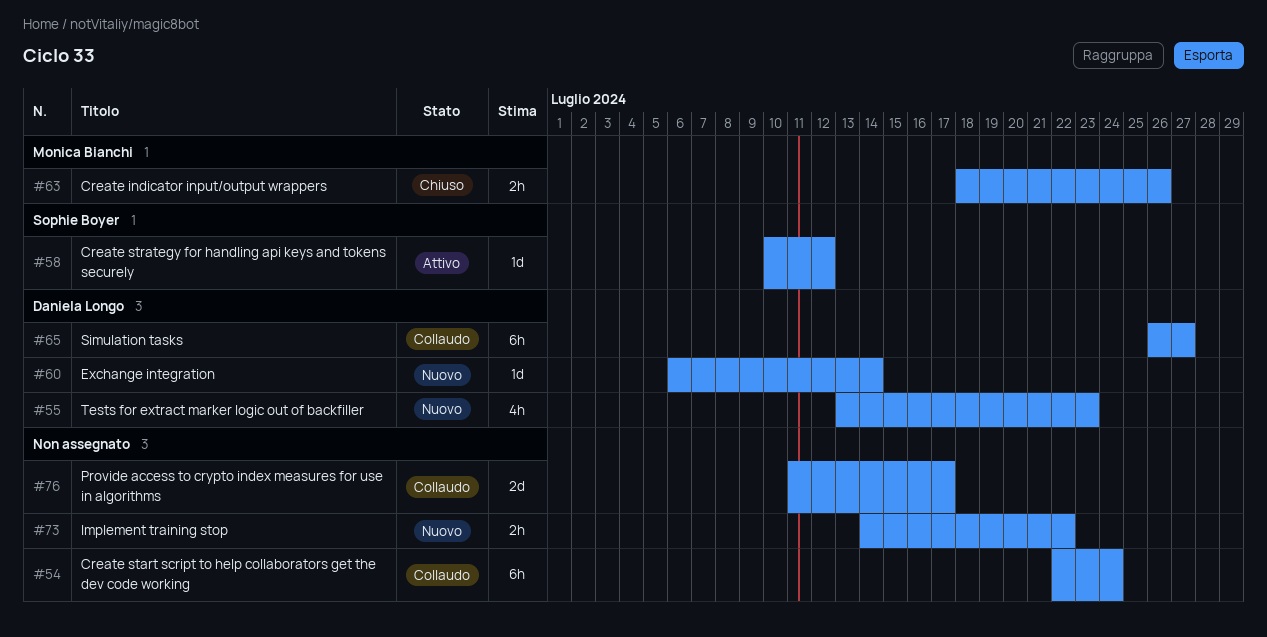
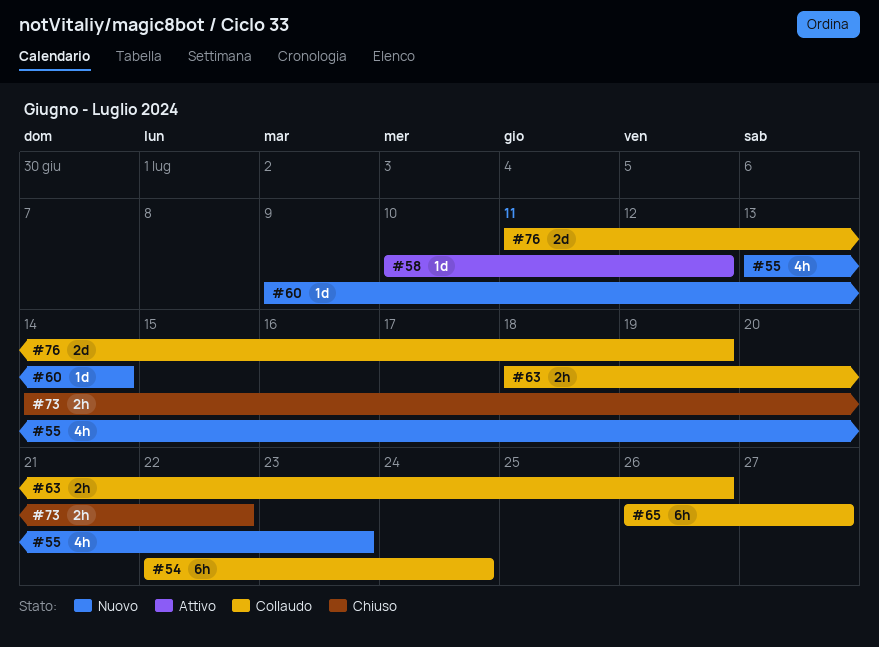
#60, start: Jul 6 -> Jul 9
#63, status: Chiuso -> Collaudo
#73, status: Nuovo -> Chiuso
#76, due: Jul 17 -> Jul 19

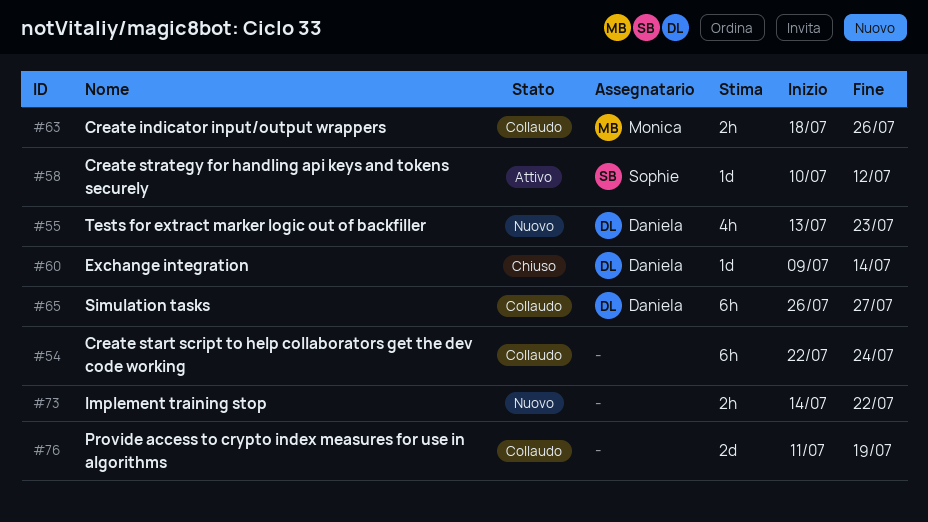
#60, status: Nuovo -> Chiuso
#73, status: Chiuso -> Nuovo

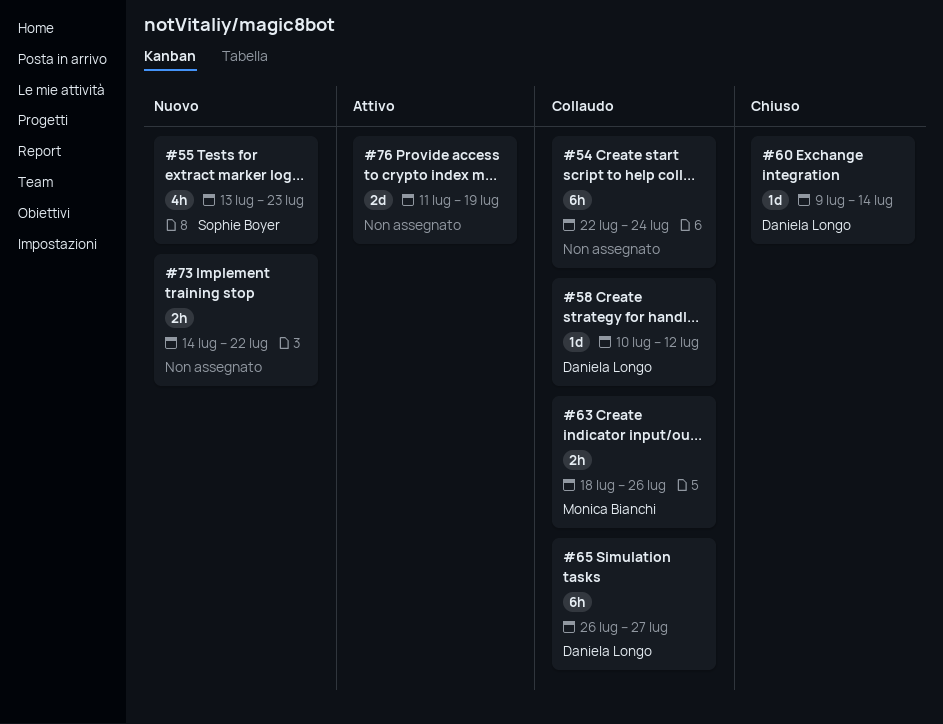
#55, owner: Daniela Longo -> Sophie Boyer
#58, status: Attivo -> Collaudo
#58, owner: Sophie Boyer -> Daniela Longo
#76, status: Collaudo -> Attivo

